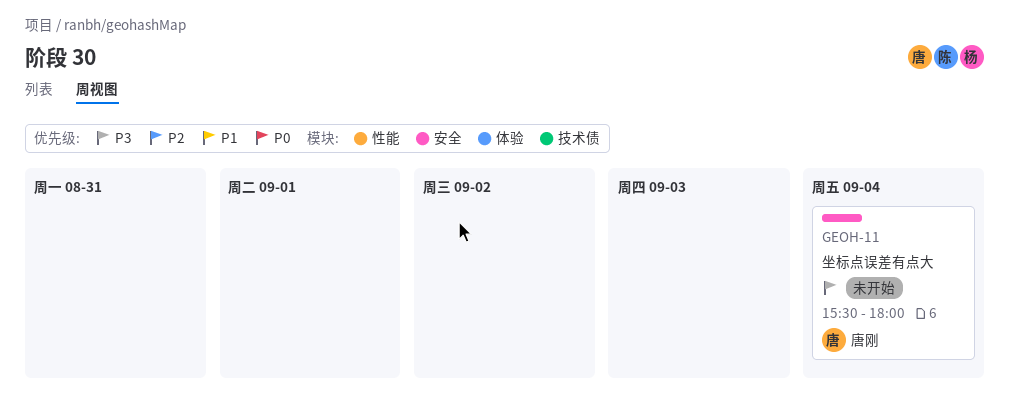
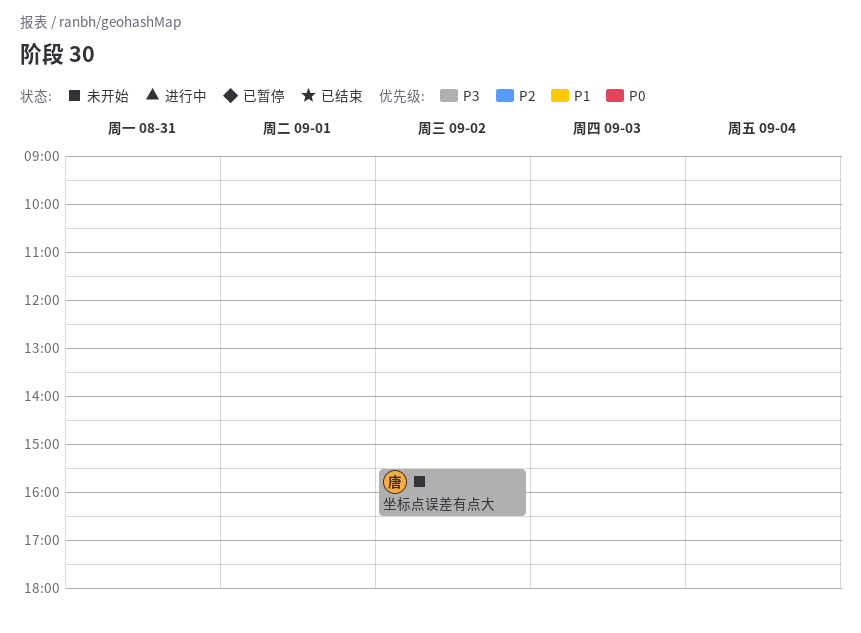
坐标点误差有点大, day: Sep 4 -> Sep 2
坐标点误差有点大, ends: 18:00 -> 16:30

